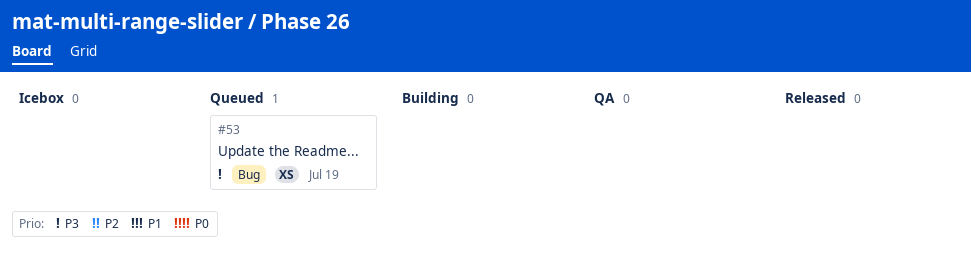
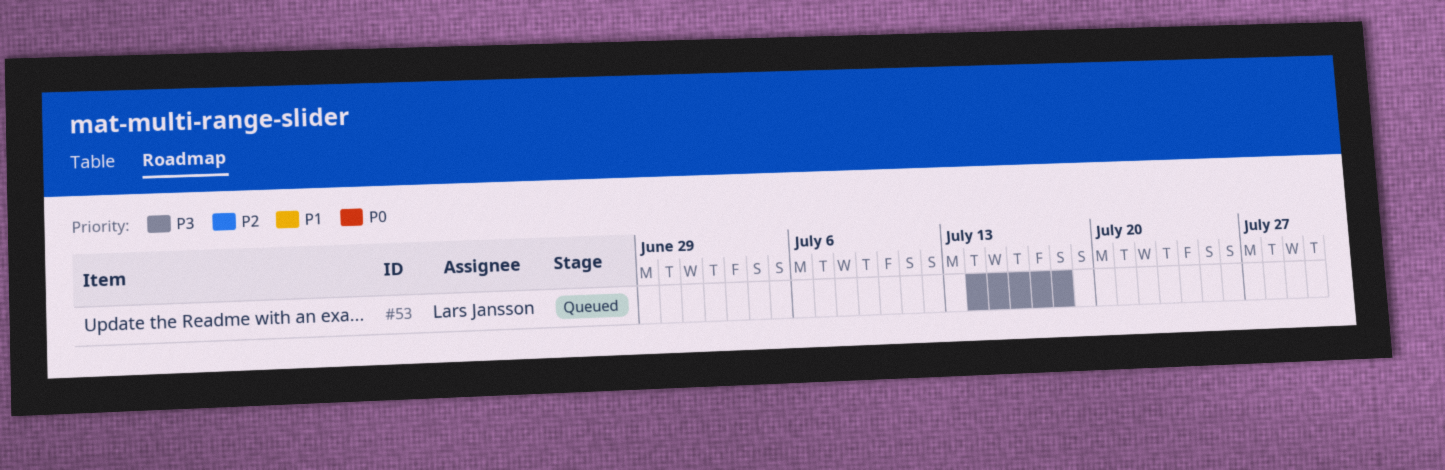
#53, due: Jul 19 -> Jul 18

